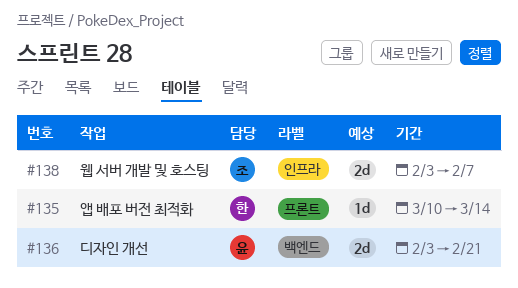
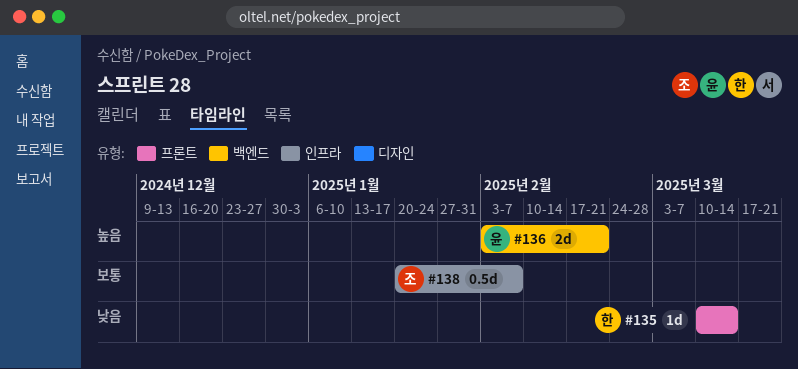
#138, estimate: 2d -> 0.5d
#138, start: Feb 3 -> Jan 20

